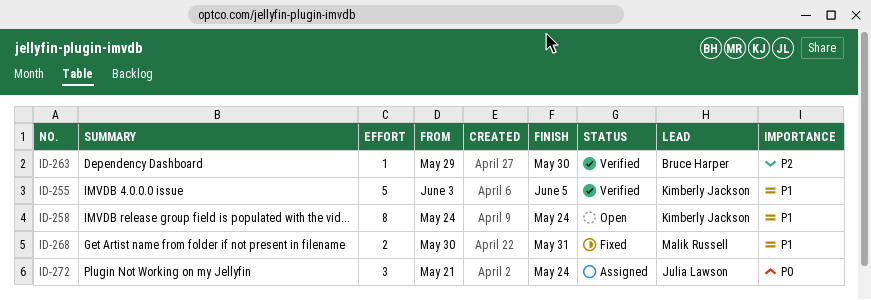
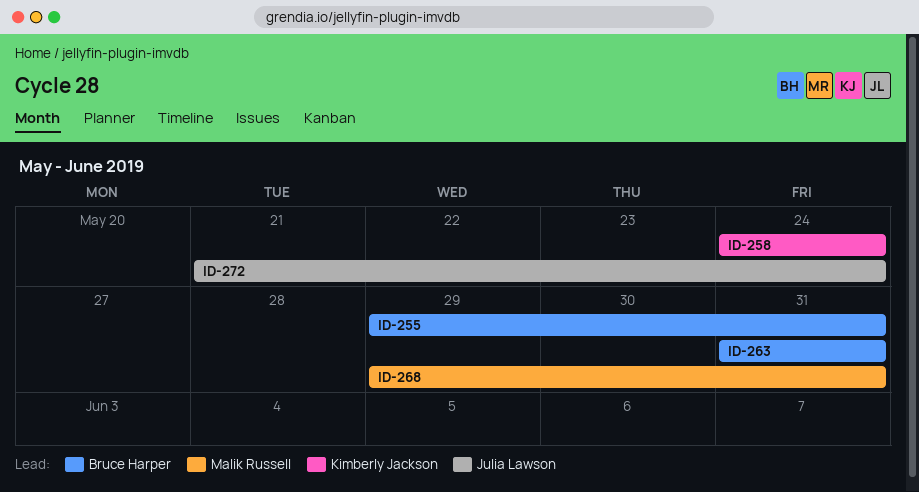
ID-255, owner: Kimberly Jackson -> Bruce Harper
ID-255, start: Jun 3 -> May 29
ID-255, due: Jun 5 -> May 31
ID-263, start: May 29 -> May 31
ID-263, due: May 30 -> May 31
ID-268, start: May 30 -> May 29

